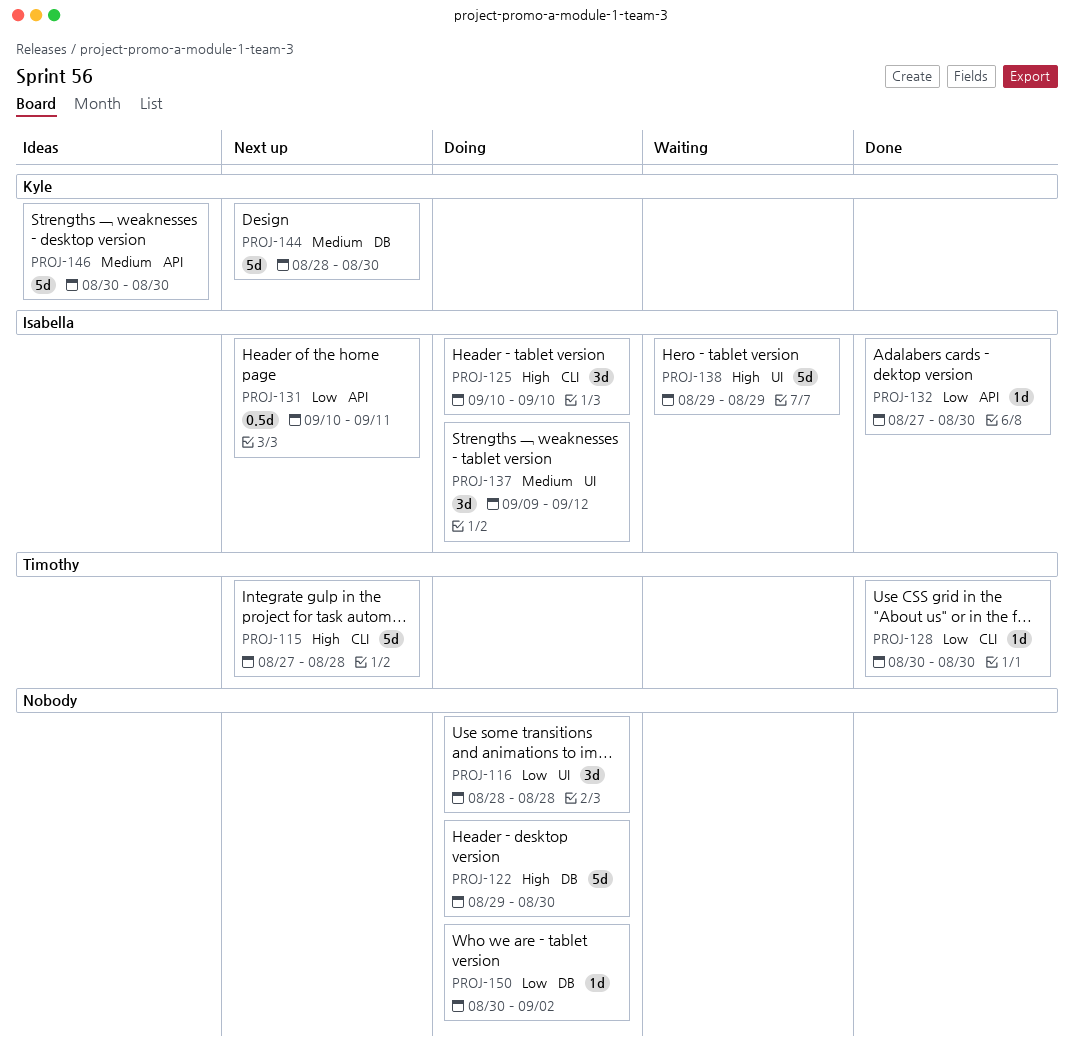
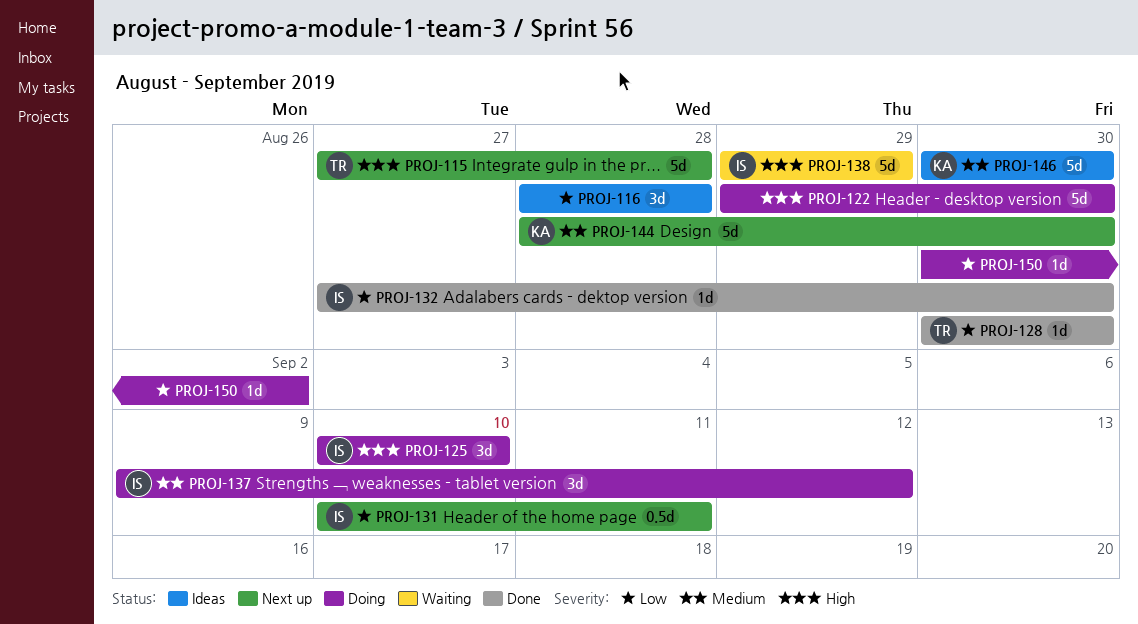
PROJ-116, status: Doing -> Ideas

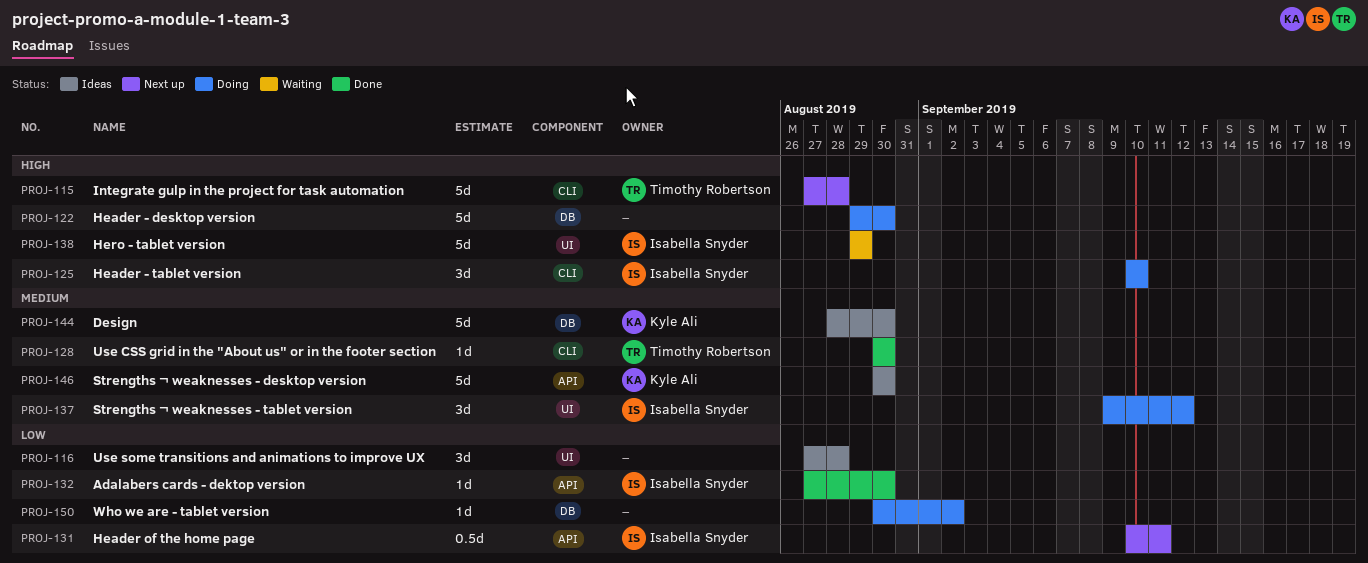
PROJ-116, start: Aug 28 -> Aug 27
PROJ-128, priority: Low -> Medium
PROJ-144, status: Next up -> Ideas

